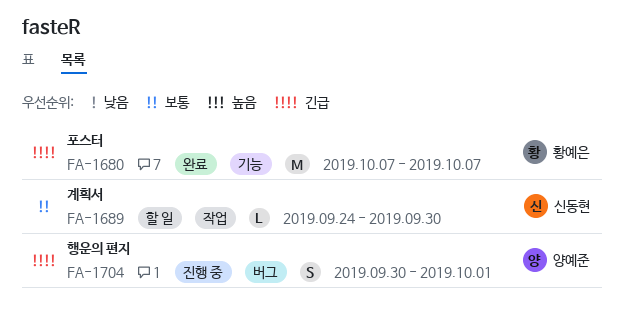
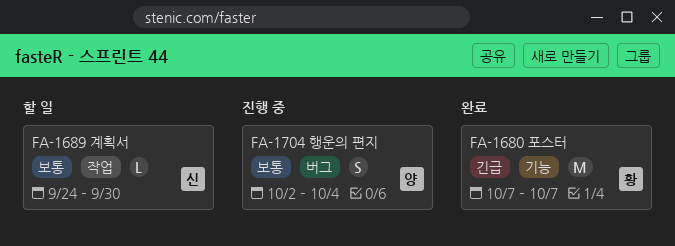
FA-1704, priority: 긴급 -> 보통
FA-1704, start: Sep 30 -> Oct 2
FA-1704, due: Oct 1 -> Oct 4

